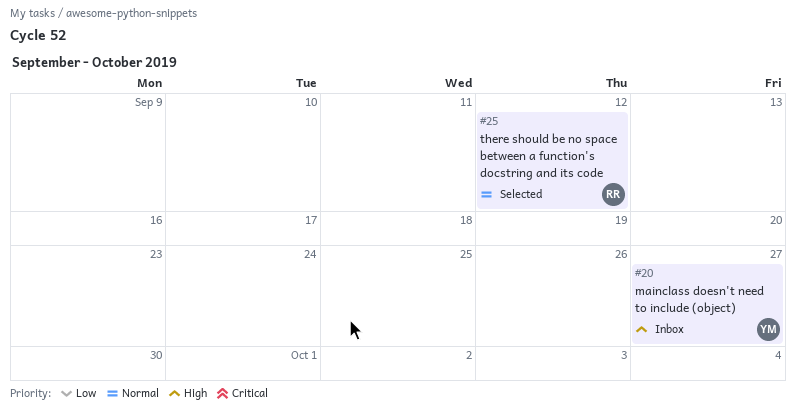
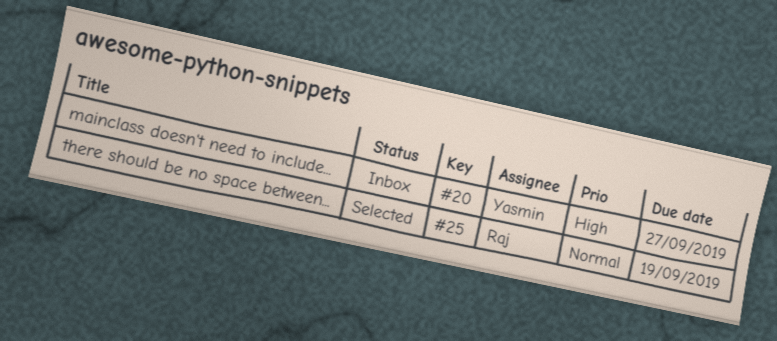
#25, due: Sep 12 -> Sep 19

